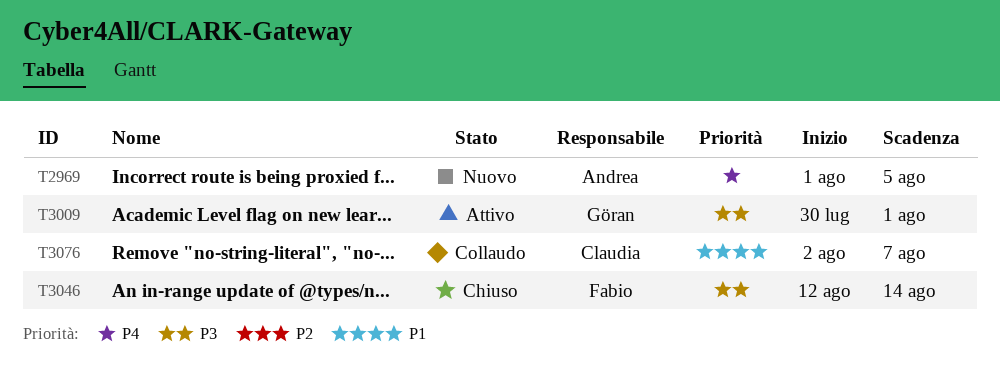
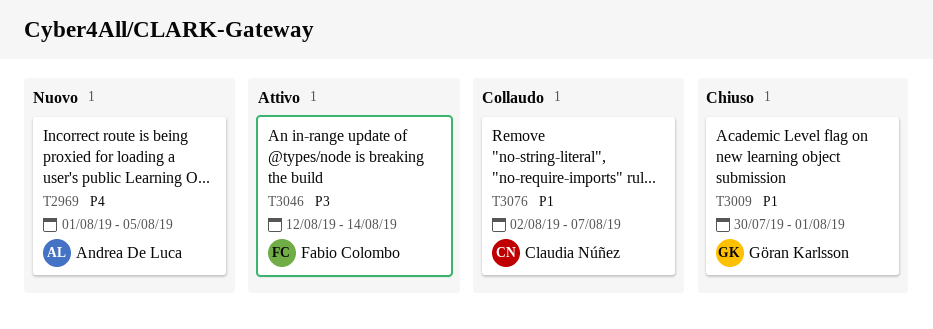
T3009, status: Attivo -> Chiuso
T3009, priority: P3 -> P1
T3046, status: Chiuso -> Attivo

